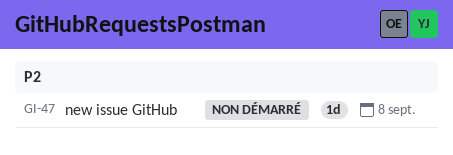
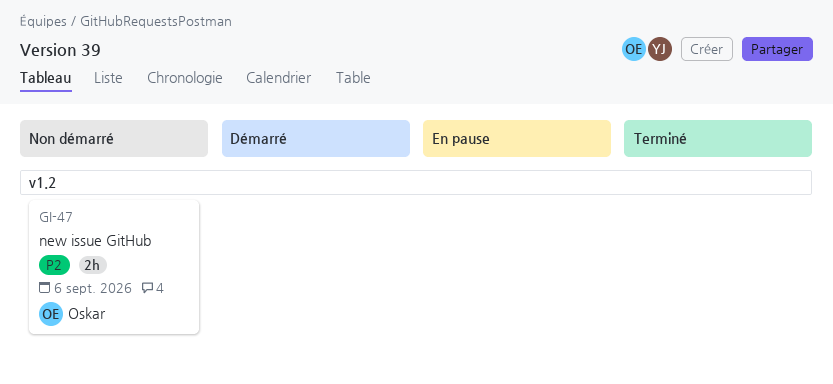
GI-47, estimate: 1d -> 2h
GI-47, due: Sep 8 -> Sep 6

